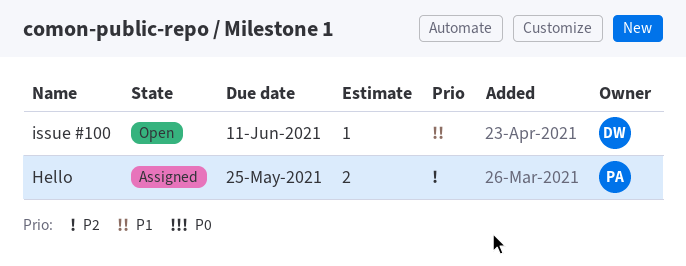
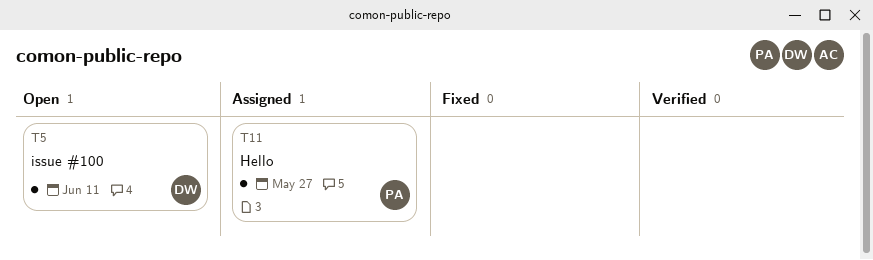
Hello, estimate: 2 -> 1
Hello, due: May 25 -> May 27

